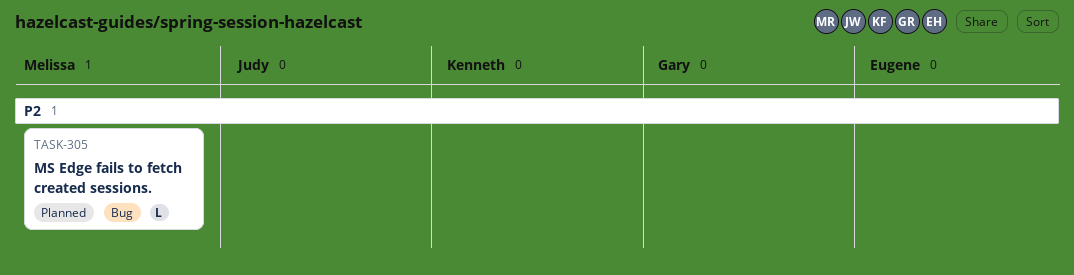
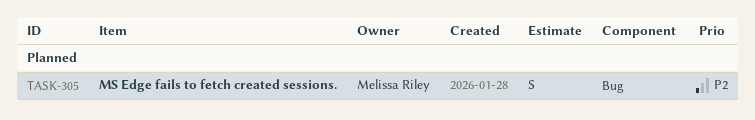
TASK-305, estimate: L -> S

